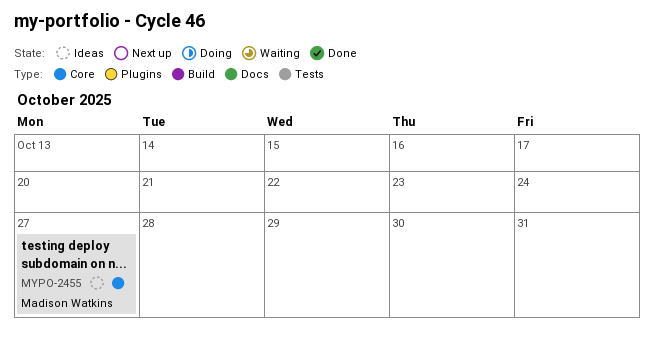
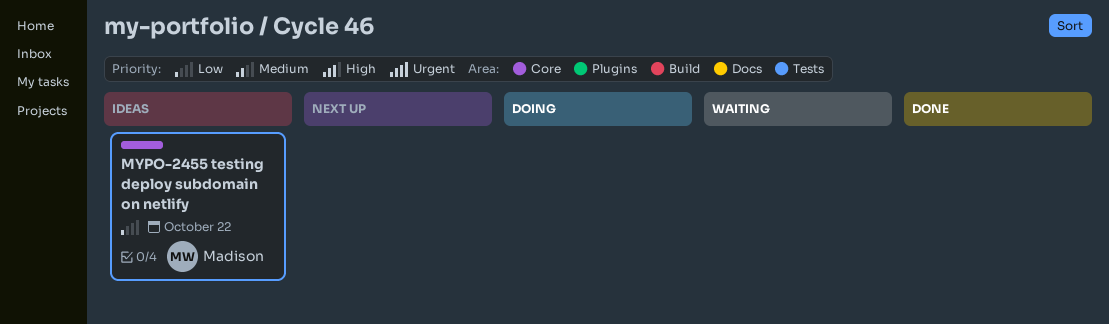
MYPO-2455, due: Oct 27 -> Oct 22

